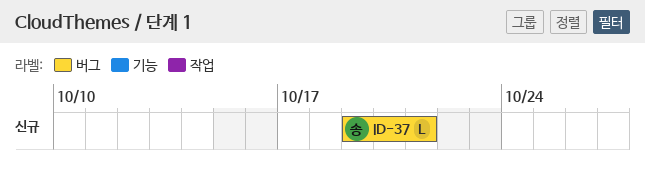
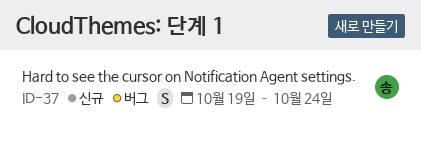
ID-37, estimate: L -> S
ID-37, due: Oct 21 -> Oct 24

